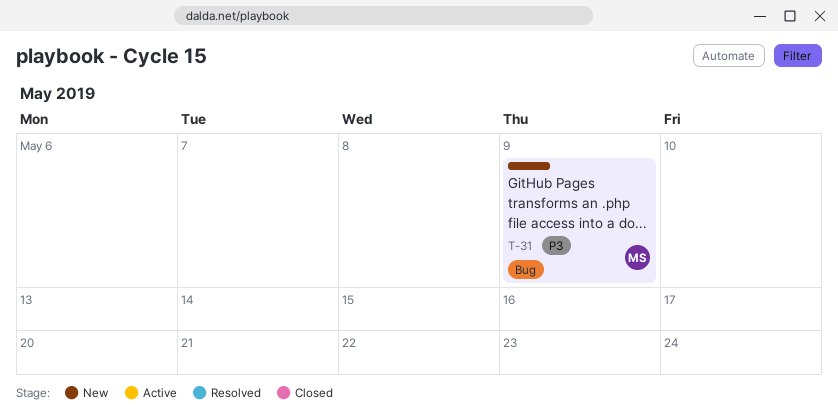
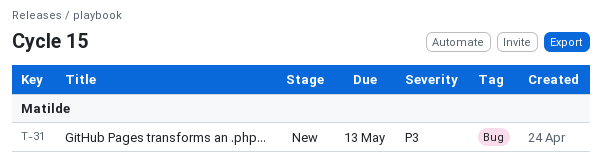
T-31, due: May 9 -> May 13

